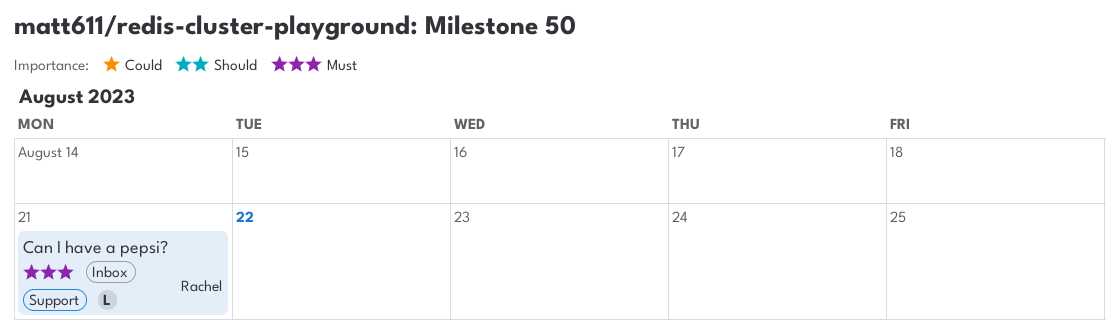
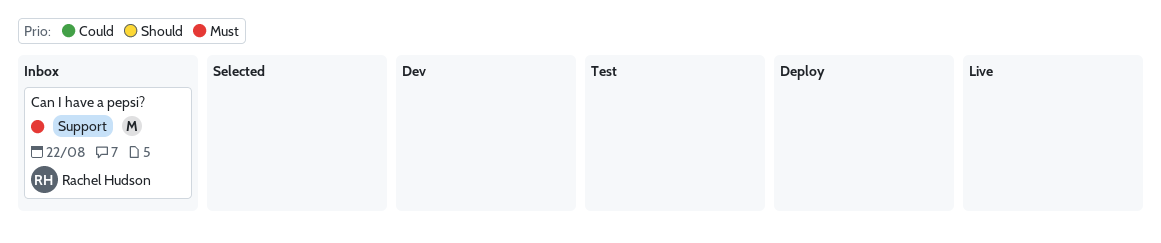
Can I have a pepsi?, estimate: L -> M
Can I have a pepsi?, due: Aug 21 -> Aug 22

